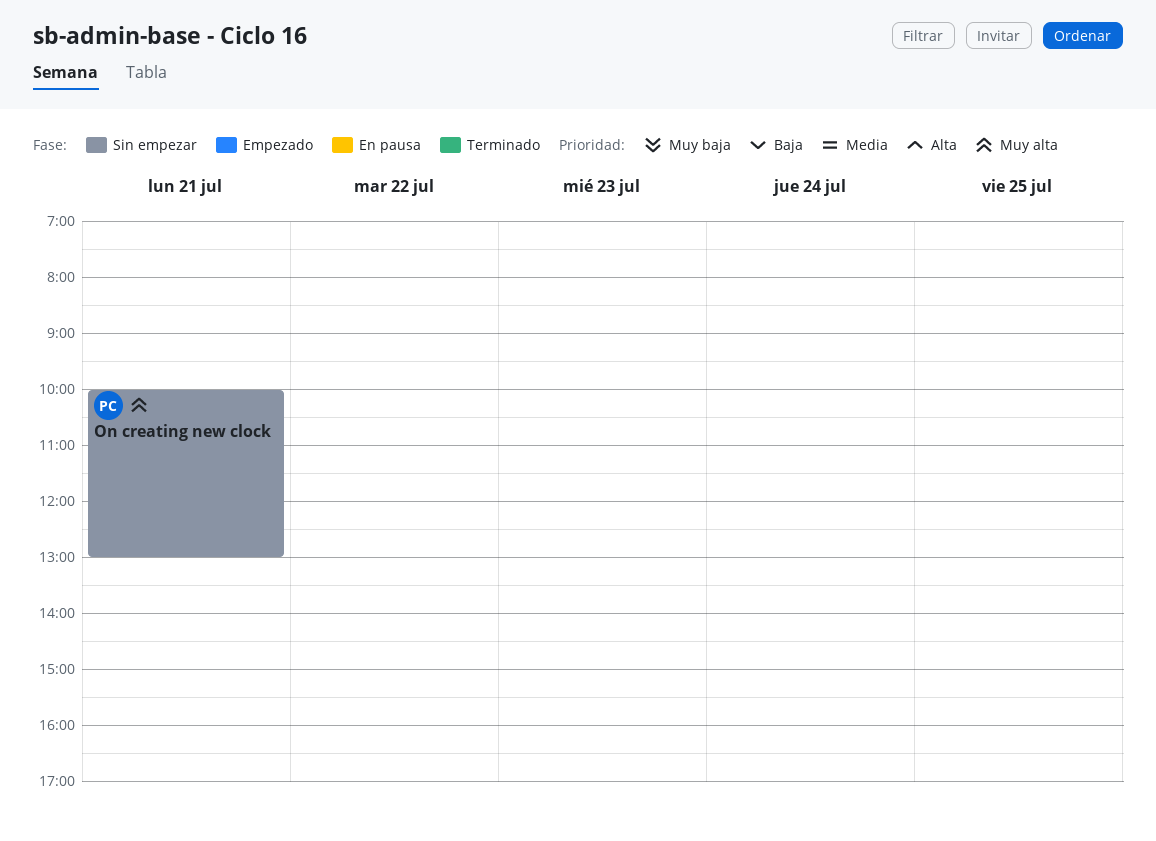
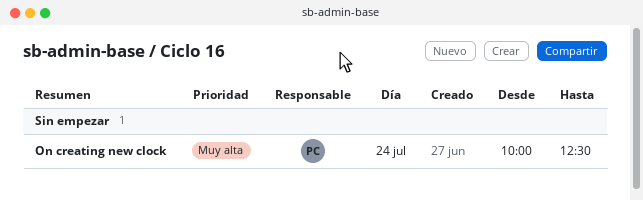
On creating new clock, day: Jul 21 -> Jul 24
On creating new clock, ends: 13:00 -> 12:30

